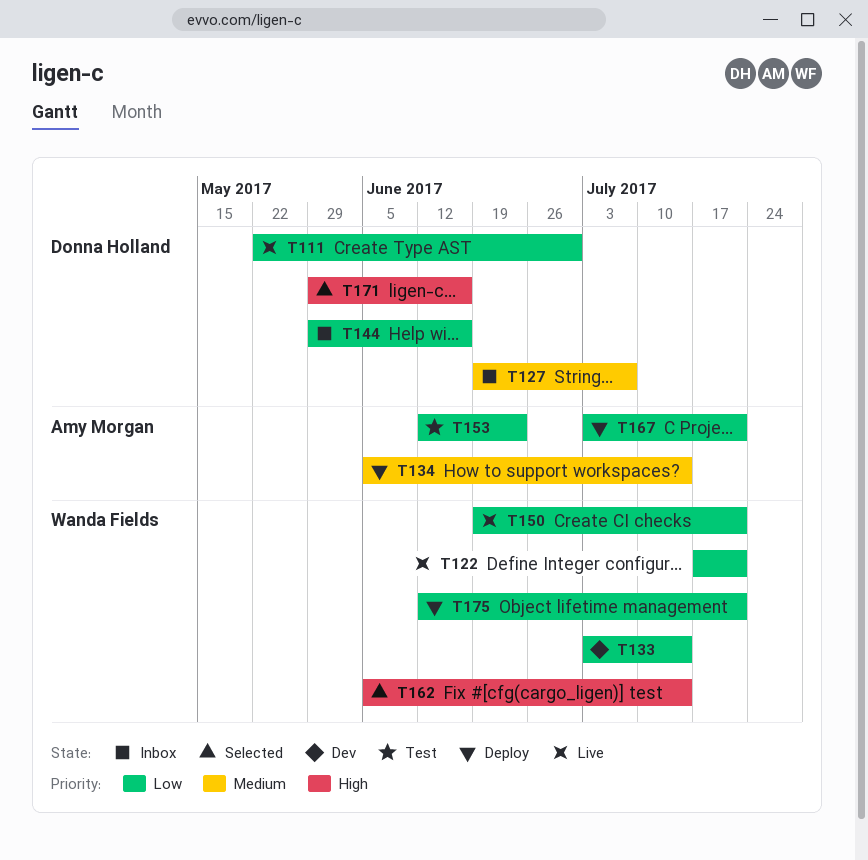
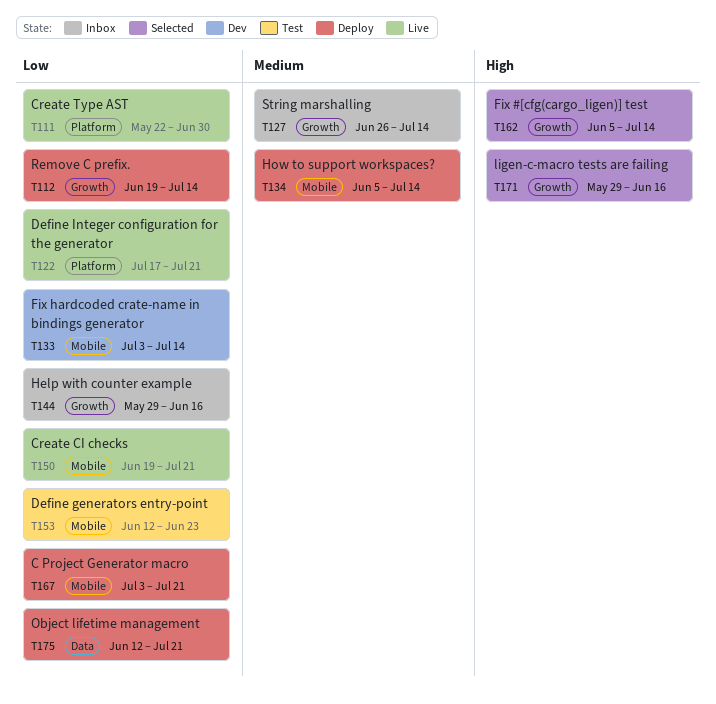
T112: none -> present
T127, start: Jun 19 -> Jun 26
T127, due: Jul 7 -> Jul 14

